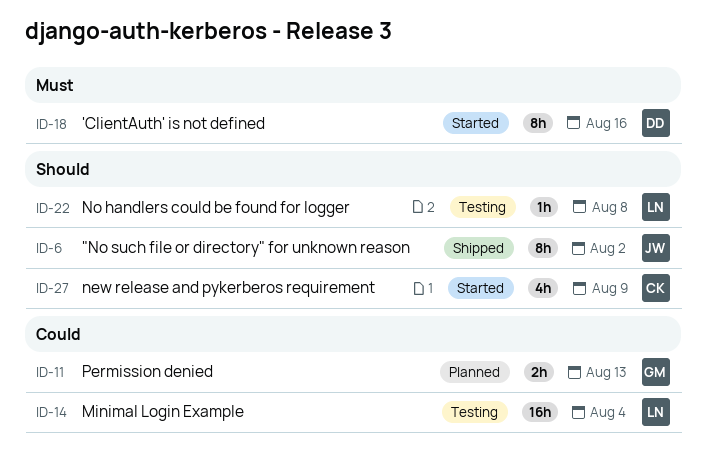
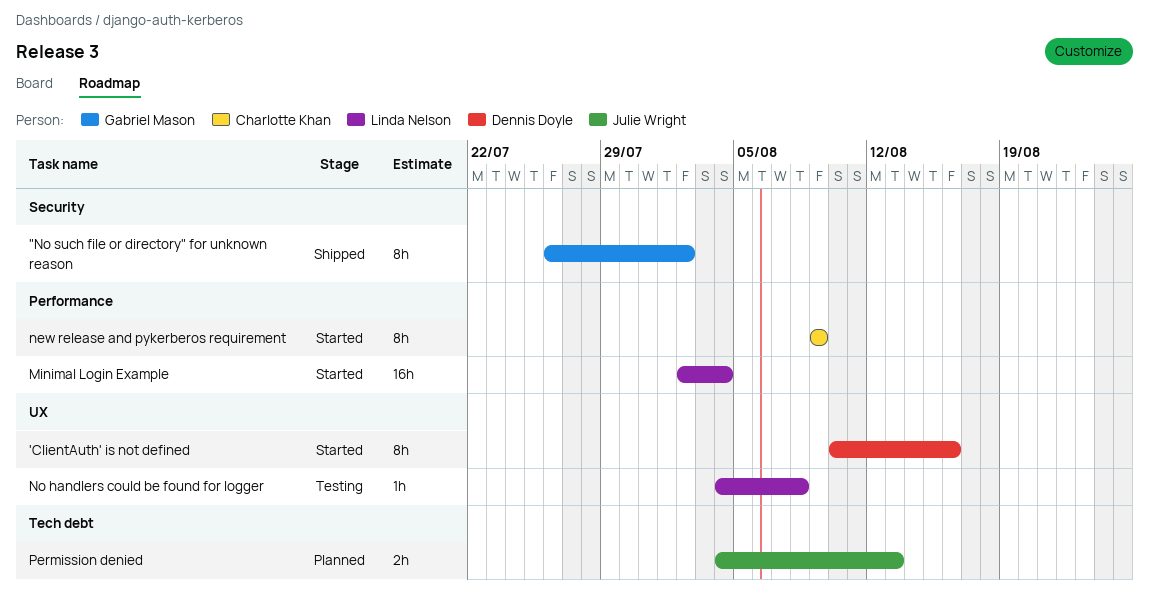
"No such file or directory" for unknown reason, owner: Julie Wright -> Gabriel Mason
Minimal Login Example, status: Testing -> Started
new release and pykerberos requirement, estimate: 4h -> 8h
Permission denied, owner: Gabriel Mason -> Julie Wright

